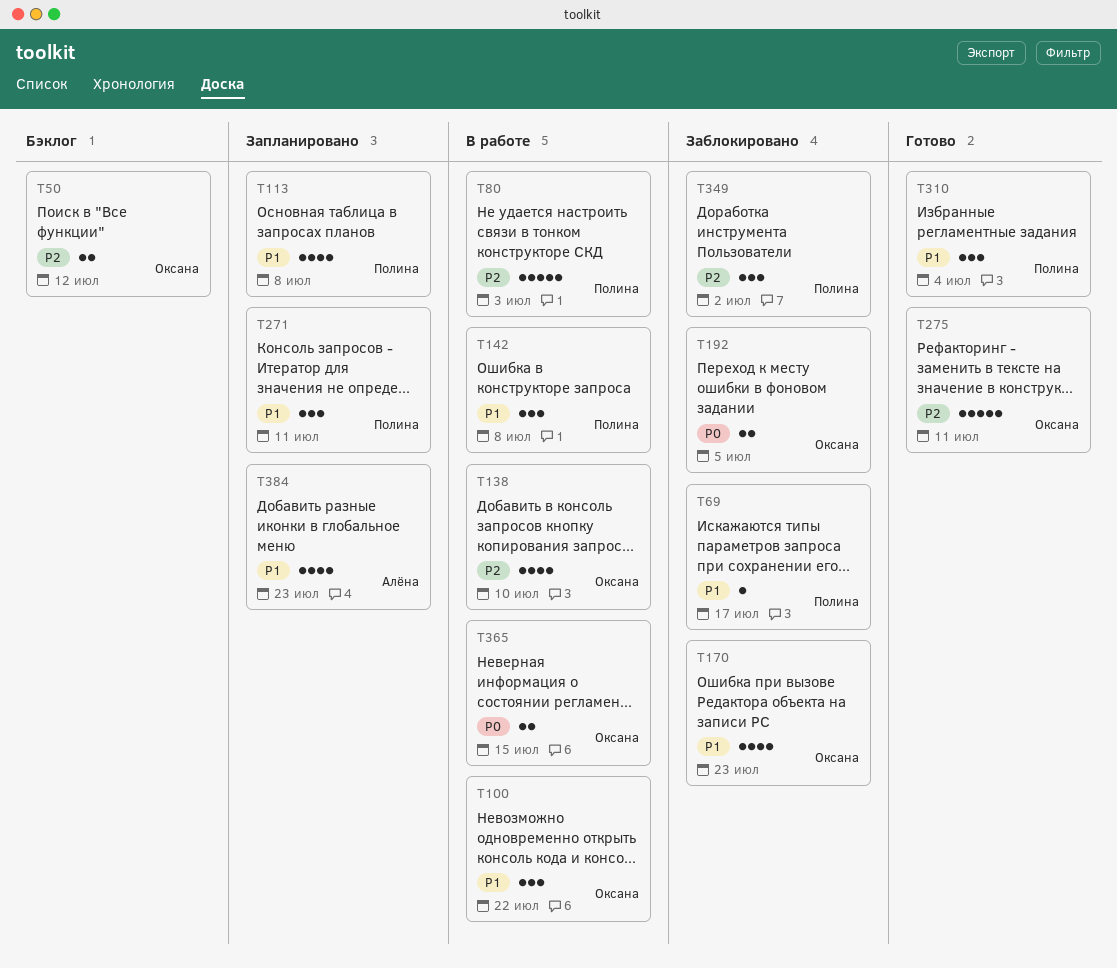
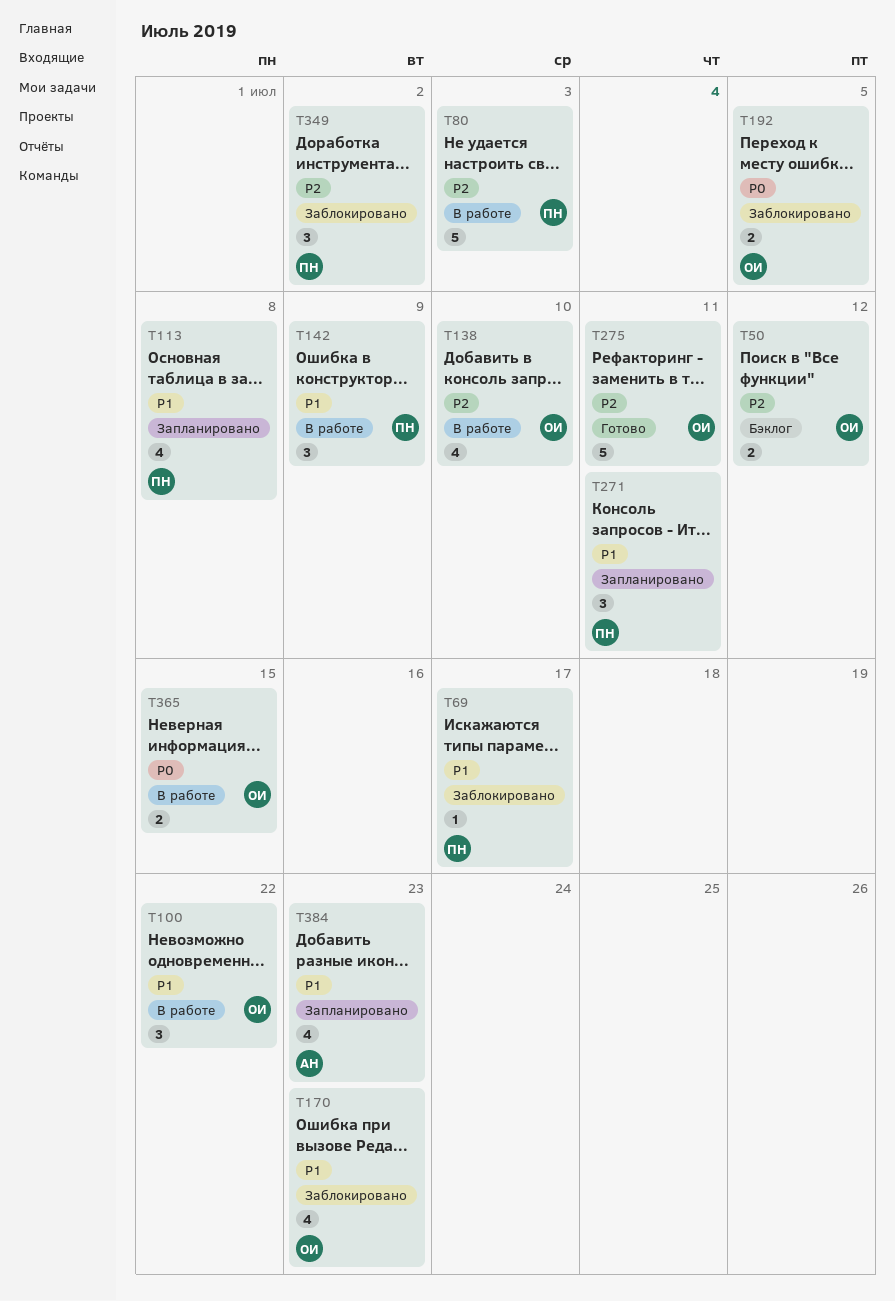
T142, due: Jul 8 -> Jul 9
T310: present -> none

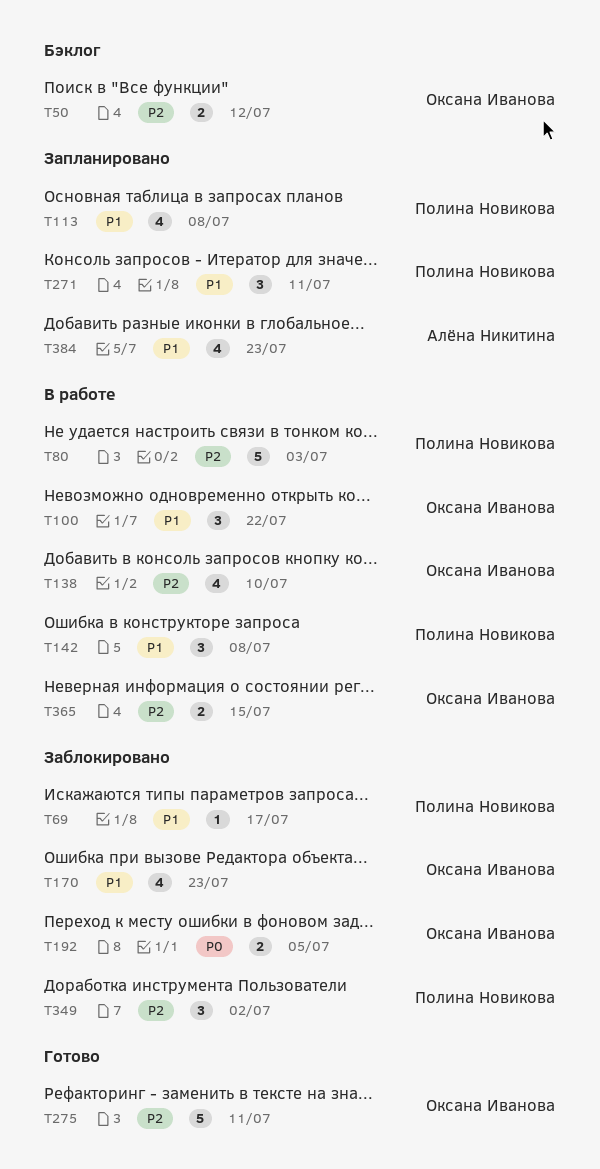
T142, due: Jul 9 -> Jul 8
T365, priority: P0 -> P2

